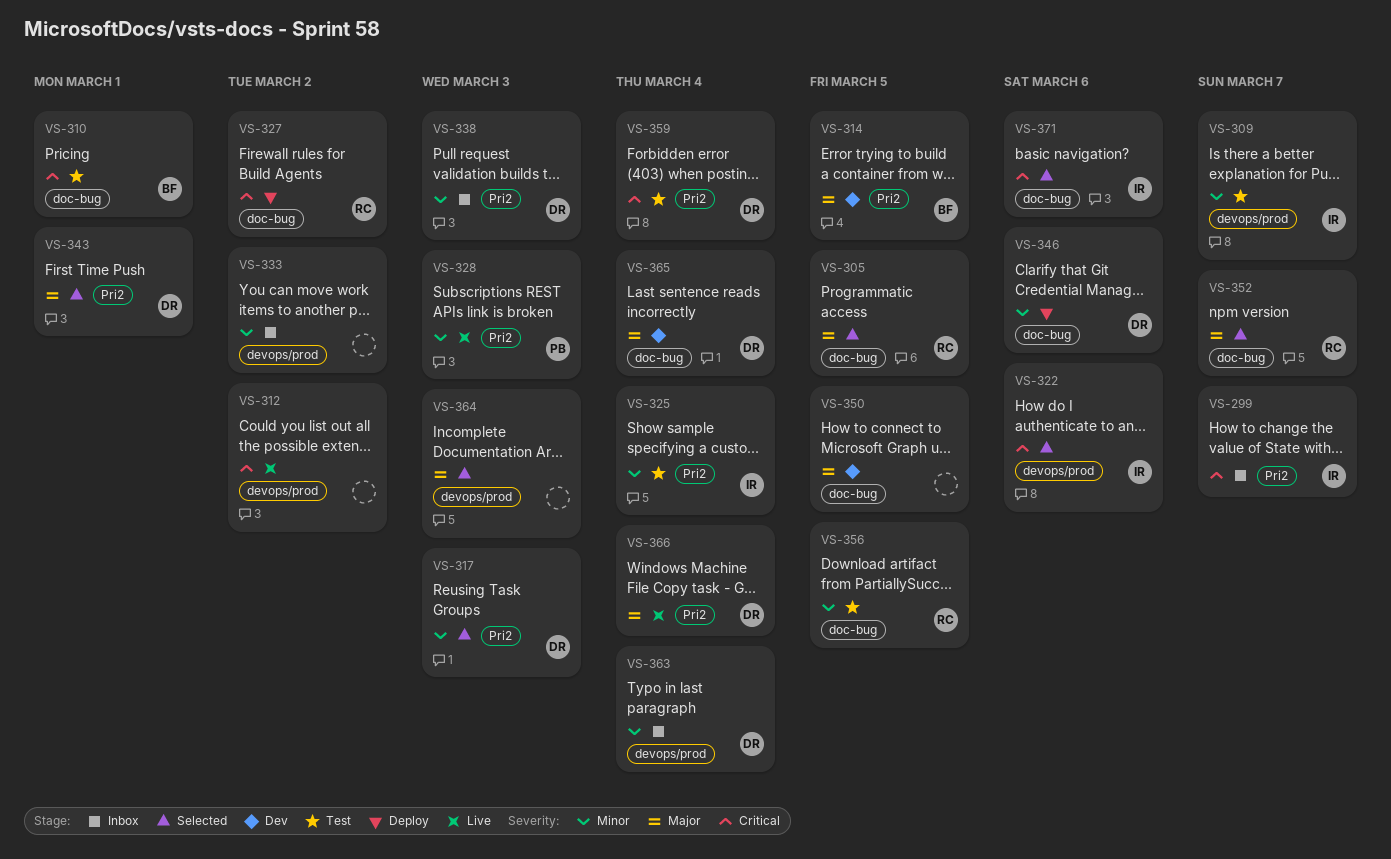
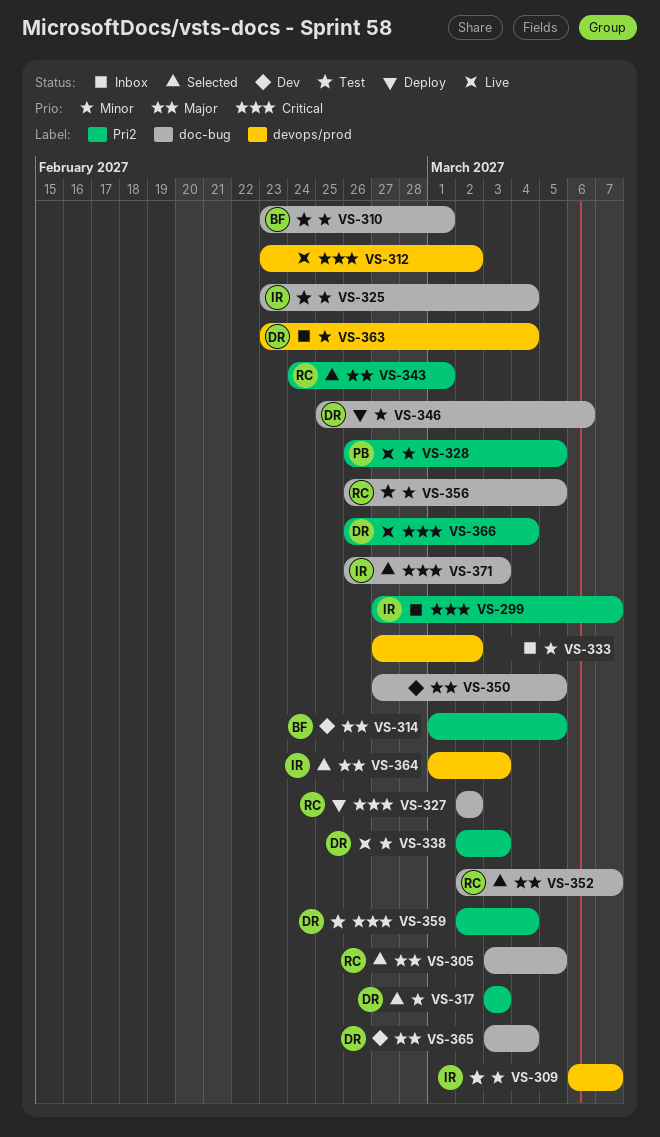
VS-310, priority: Critical -> Minor
VS-322: present -> none
VS-325, label: Pri2 -> doc-bug
VS-328, due: Mar 3 -> Mar 5
VS-338, status: Inbox -> Live
VS-343, owner: DR -> RC
VS-364, owner: none -> IR
VS-366, priority: Major -> Critical
VS-371, due: Mar 6 -> Mar 3

